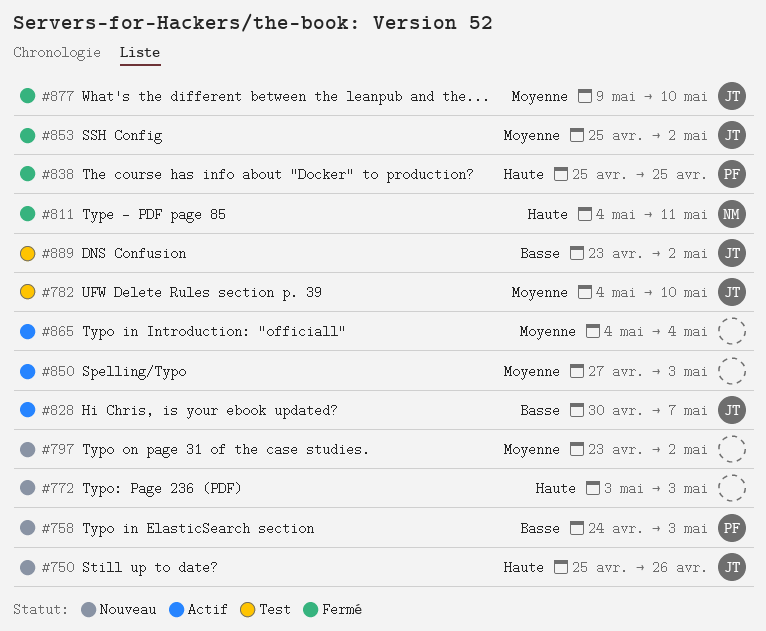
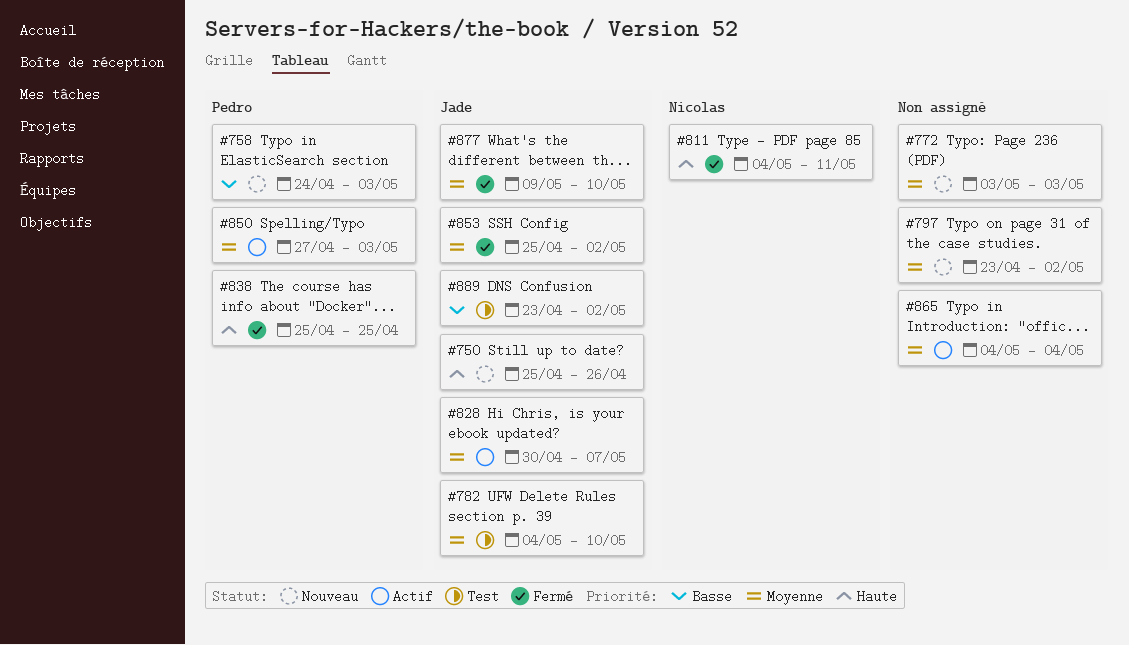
#772, priority: Haute -> Moyenne
#828, priority: Basse -> Moyenne
#850, owner: none -> Pedro

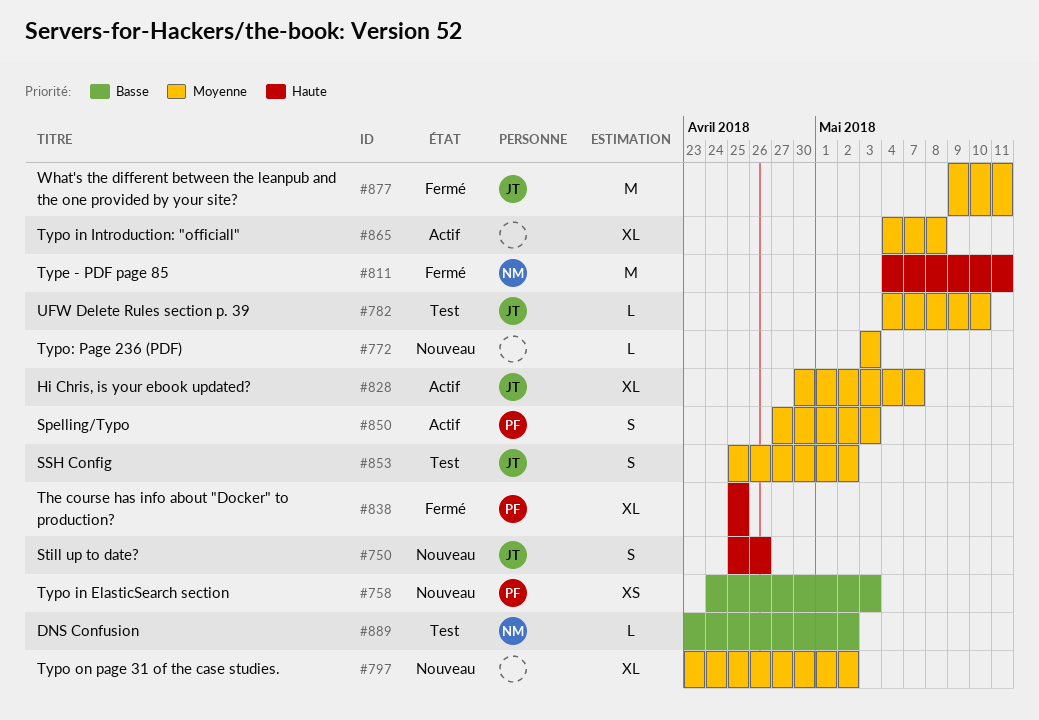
#853, status: Fermé -> Test
#865, due: May 4 -> May 8
#877, due: May 10 -> May 11
#889, owner: Jade -> Nicolas

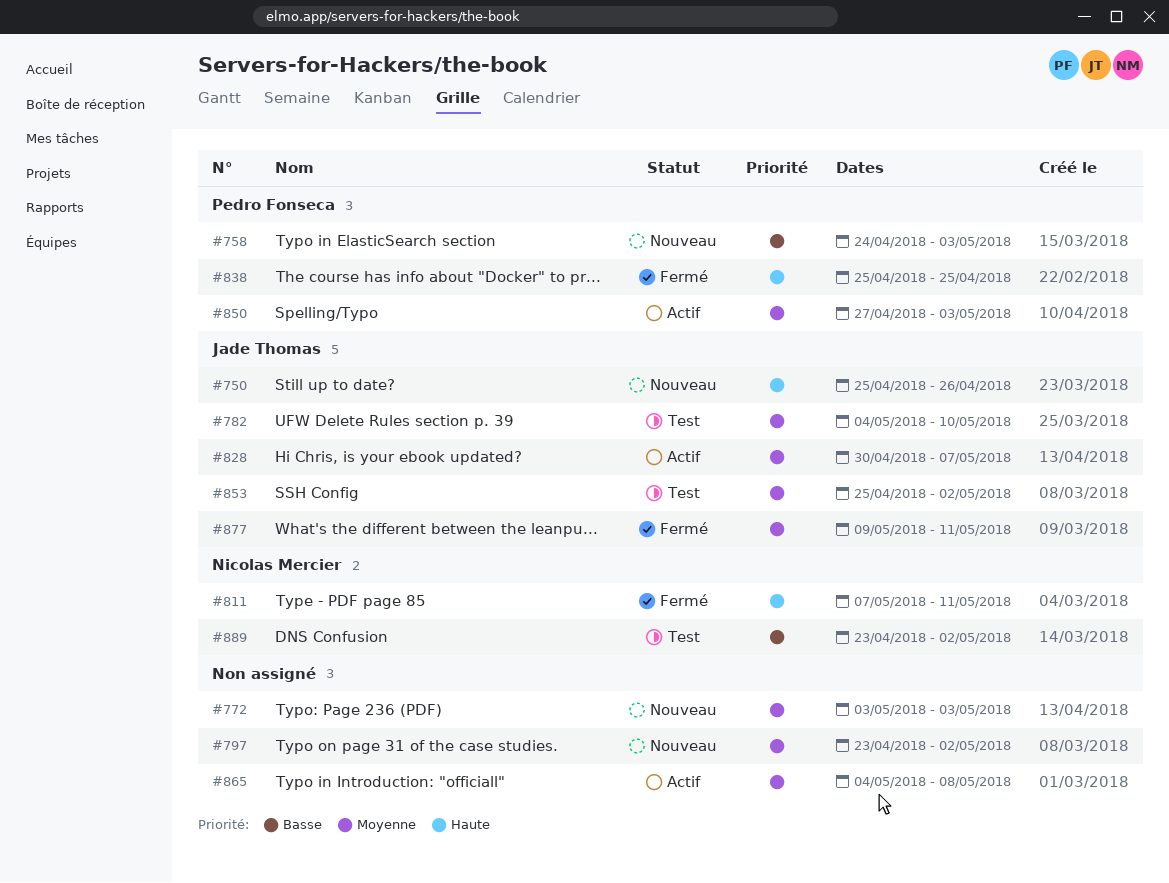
#811, start: May 4 -> May 7

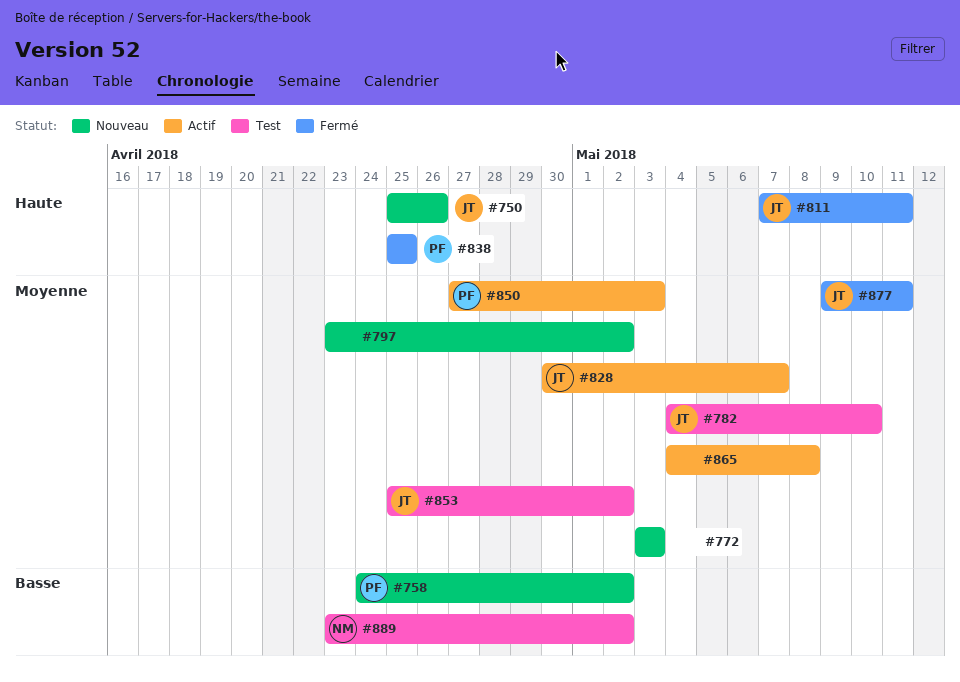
#758, due: May 3 -> May 2
#811, owner: Nicolas Mercier -> Jade Thomas

